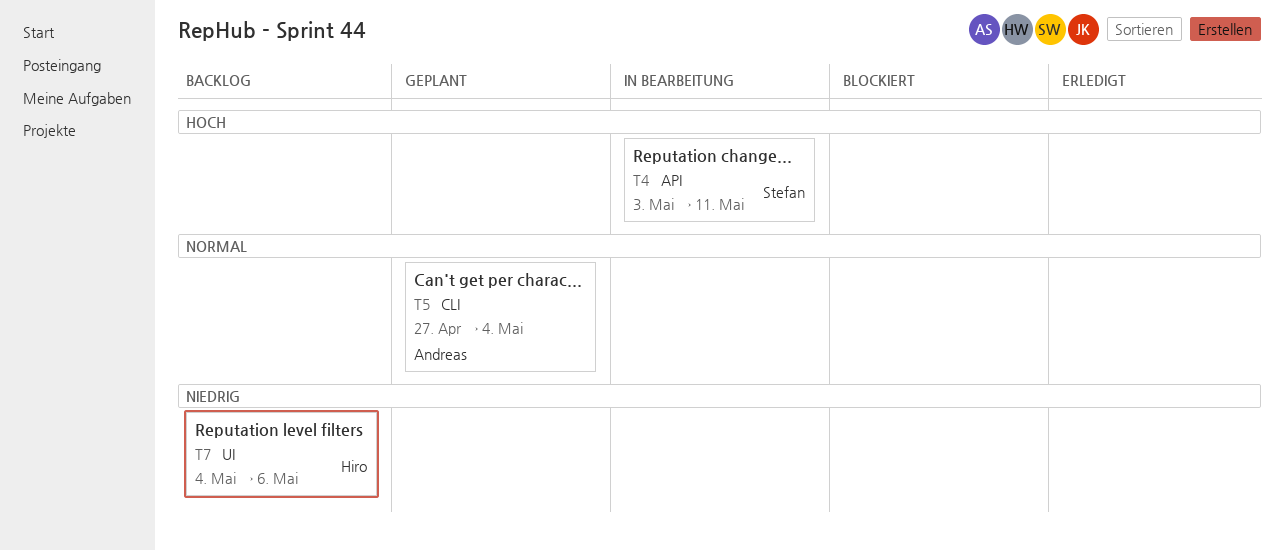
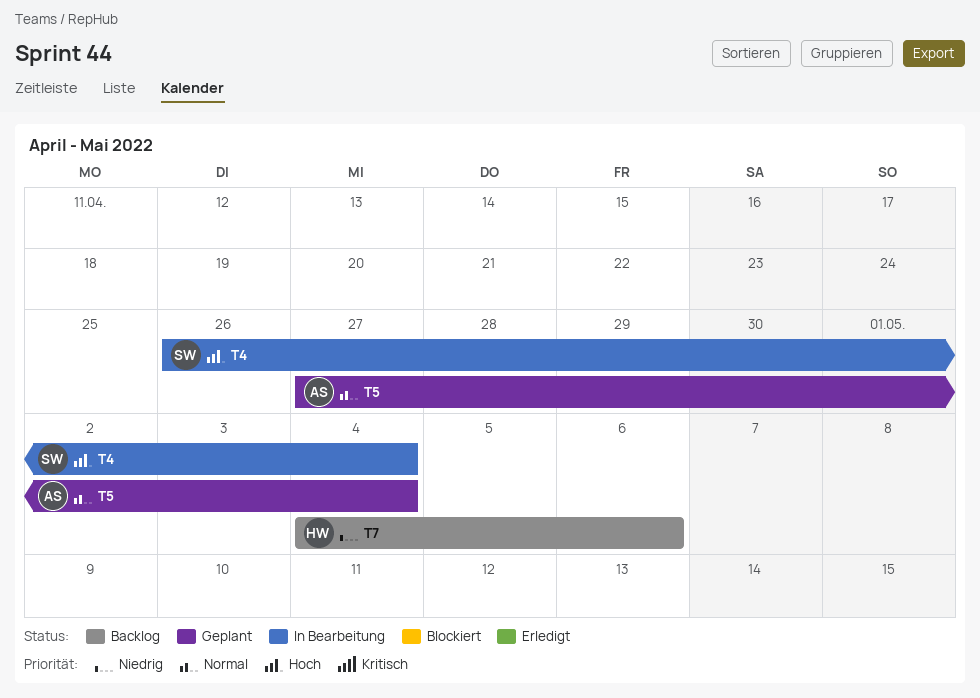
T4, start: May 3 -> Apr 26
T4, due: May 11 -> May 4

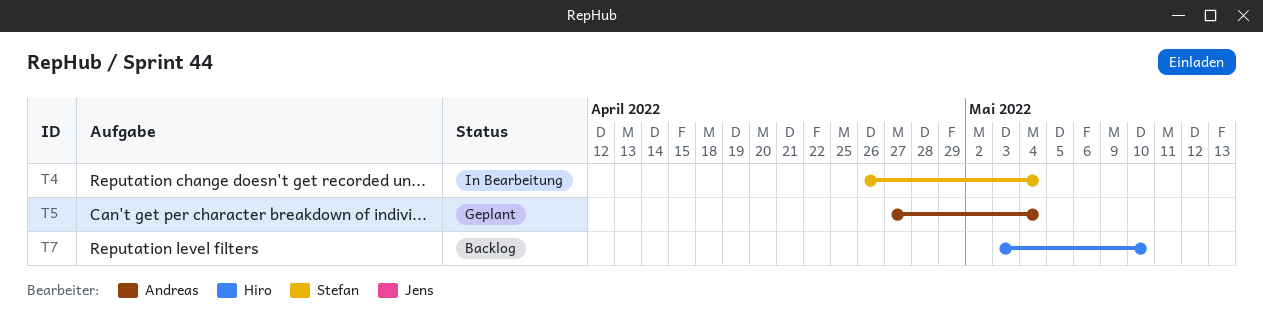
T7, start: May 4 -> May 3
T7, due: May 6 -> May 10

